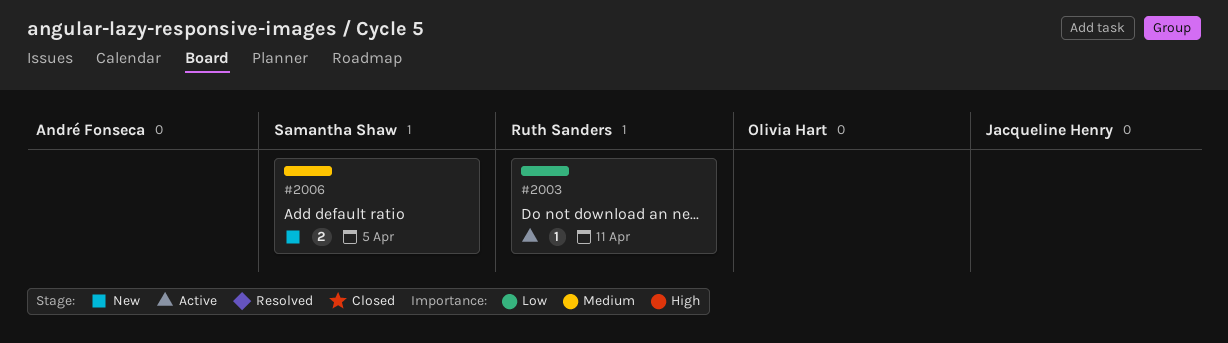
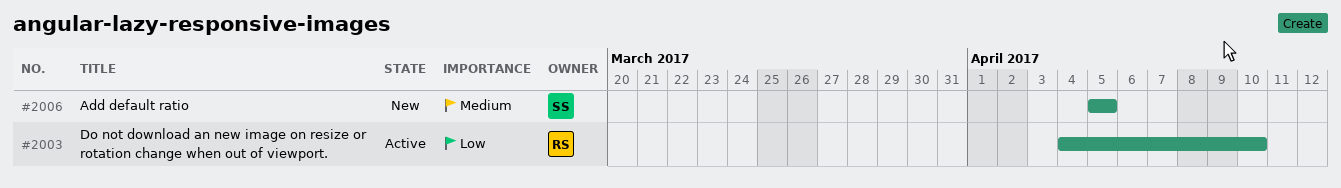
#2003, due: Apr 11 -> Apr 10

